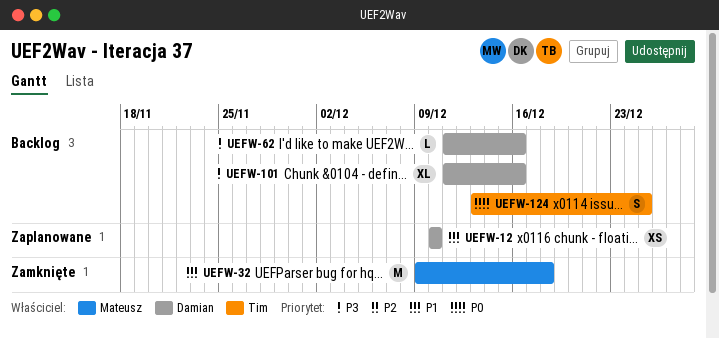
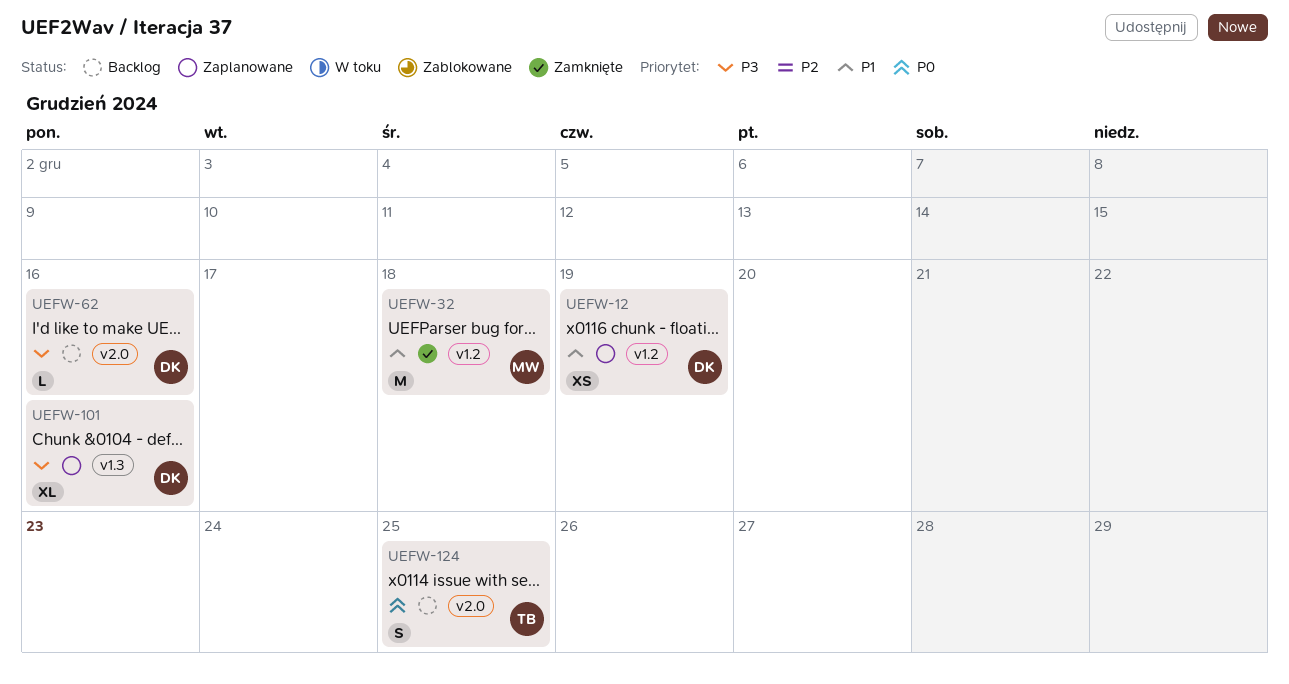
UEFW-12, due: Dec 10 -> Dec 19
UEFW-101, status: Backlog -> Zaplanowane

